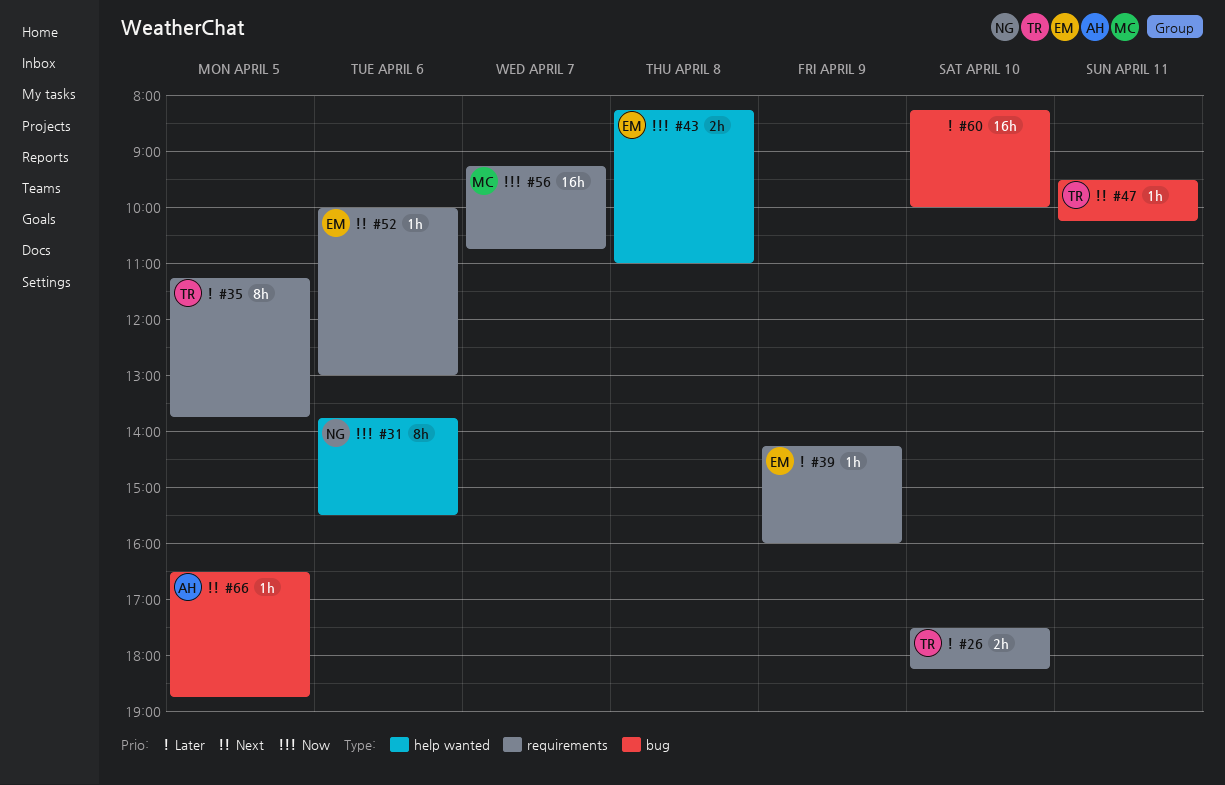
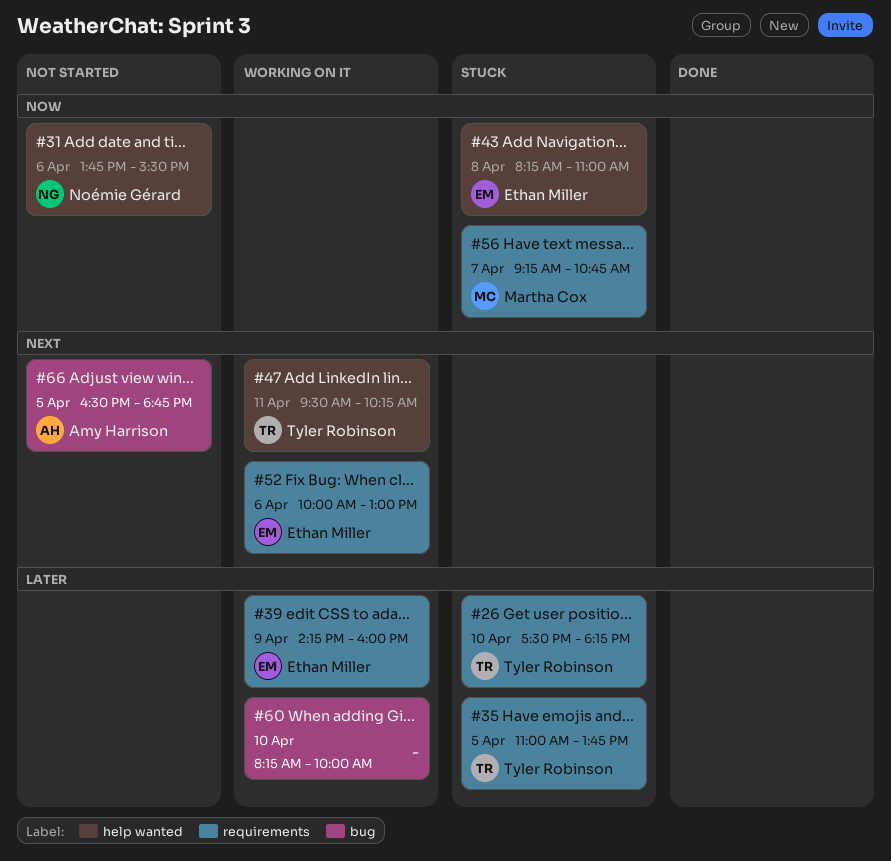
#35, begins: 11:15 -> 11:00
#47, label: bug -> help wanted

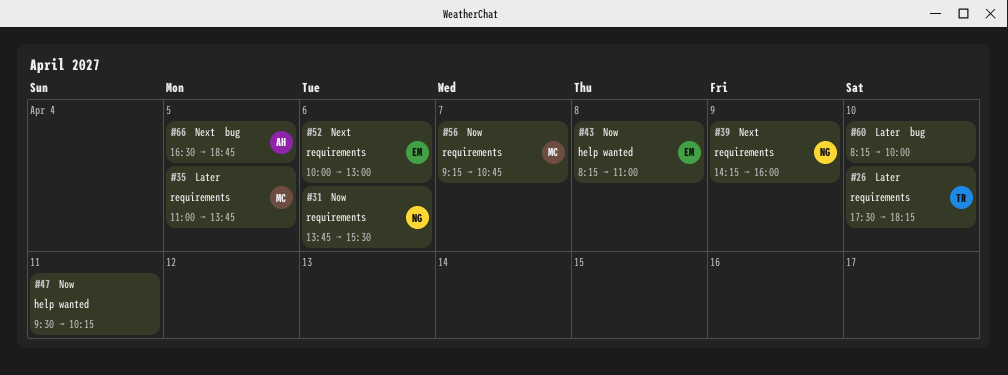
#31, label: help wanted -> requirements
#35, owner: Tyler Robinson -> Martha Cox
#39, owner: Ethan Miller -> Noémie Gérard
#39, priority: Later -> Next
#47, owner: Tyler Robinson -> none
#47, priority: Next -> Now

